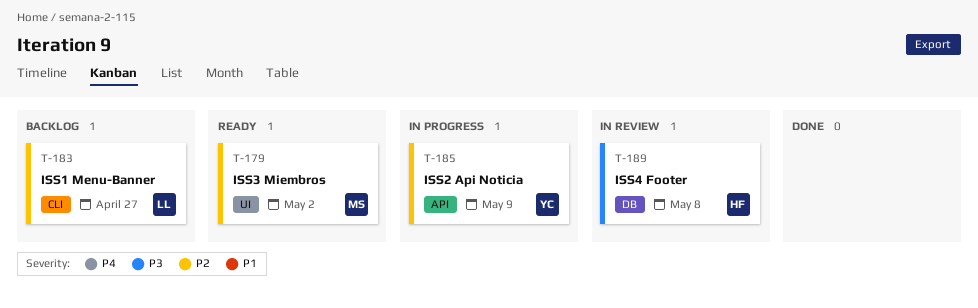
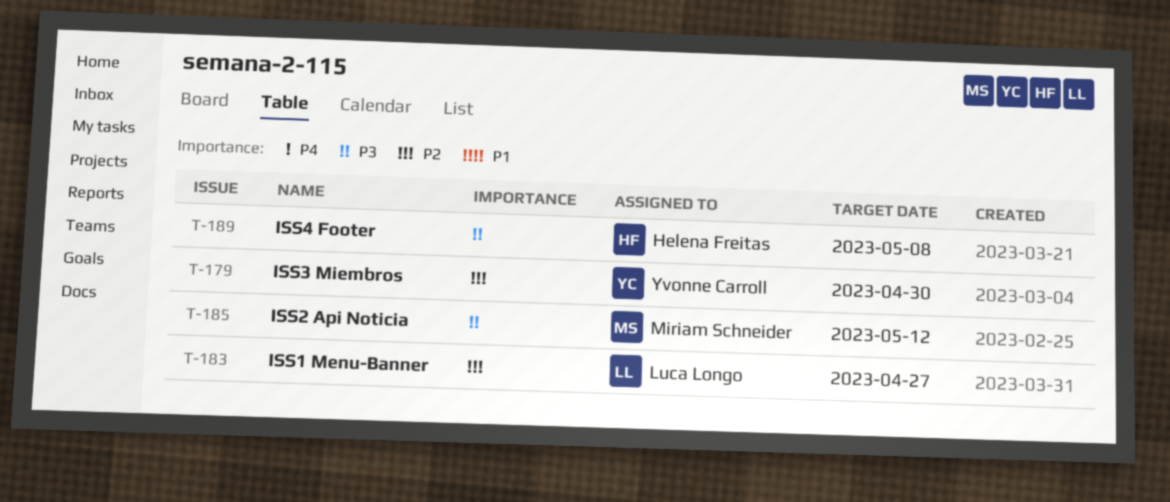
T-179, owner: Miriam Schneider -> Yvonne Carroll
T-179, due: May 2 -> Apr 30
T-185, owner: Yvonne Carroll -> Miriam Schneider
T-185, priority: P2 -> P3
T-185, due: May 9 -> May 12

